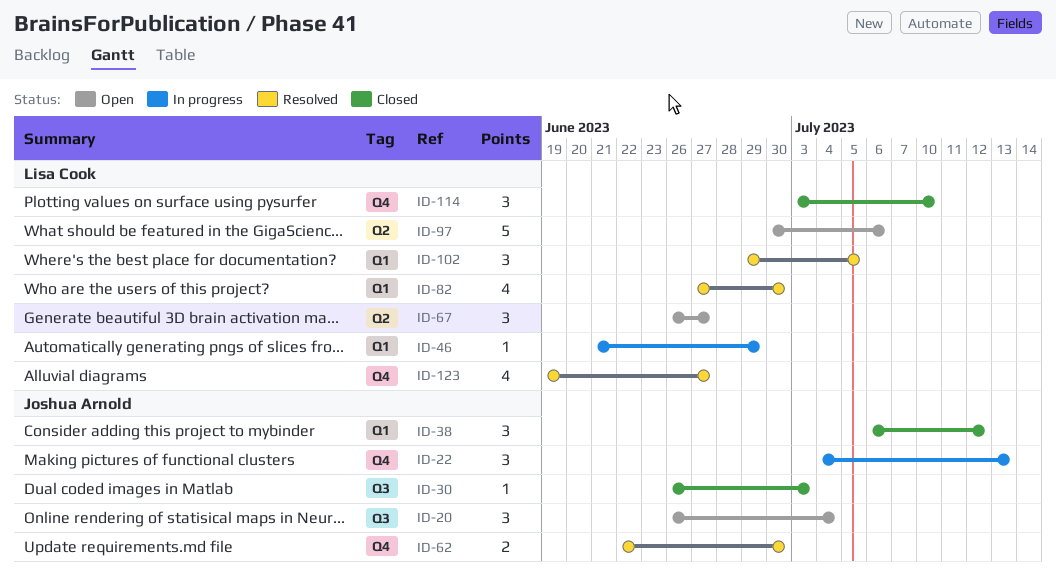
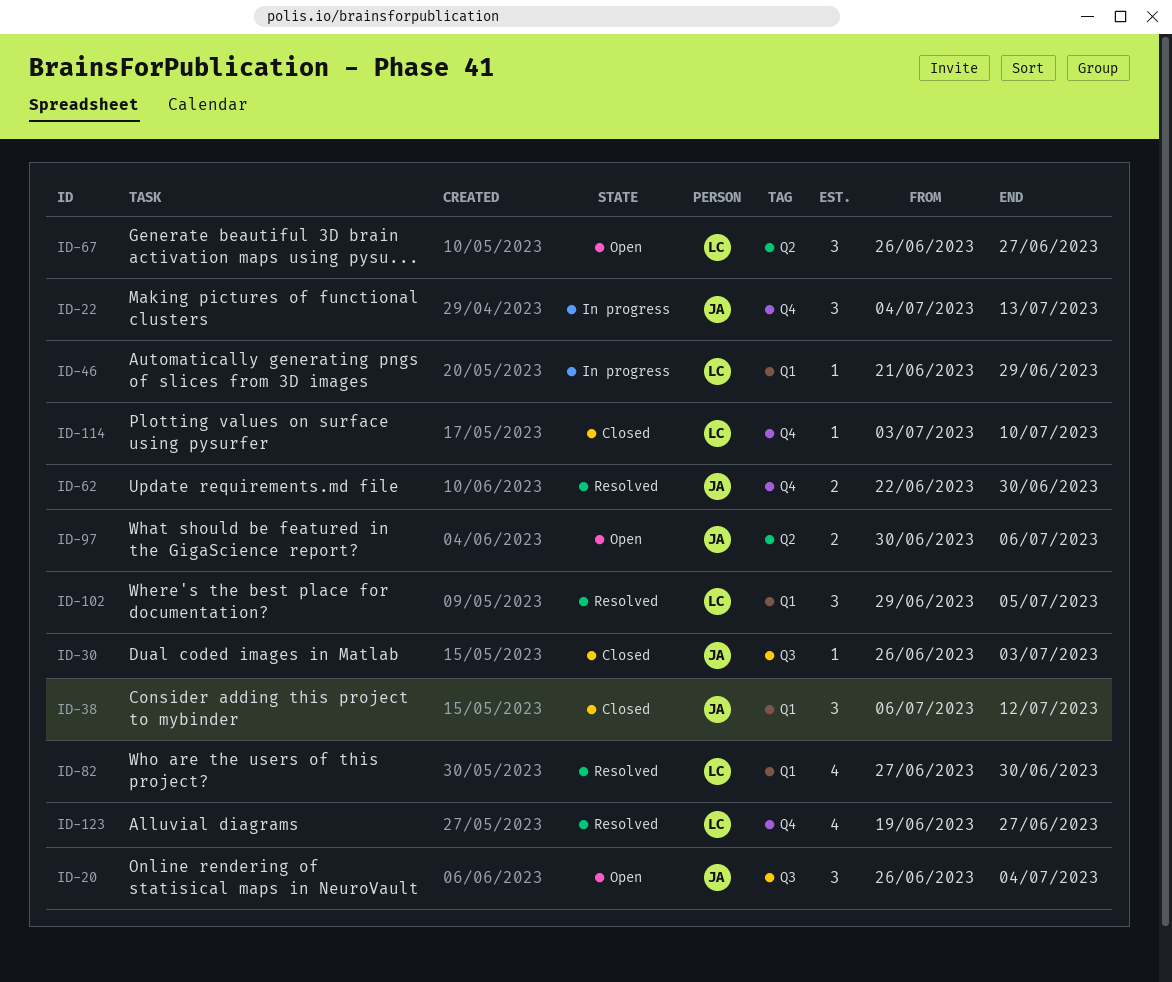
ID-97, owner: Lisa Cook -> Joshua Arnold
ID-97, estimate: 5 -> 2
ID-114, estimate: 3 -> 1

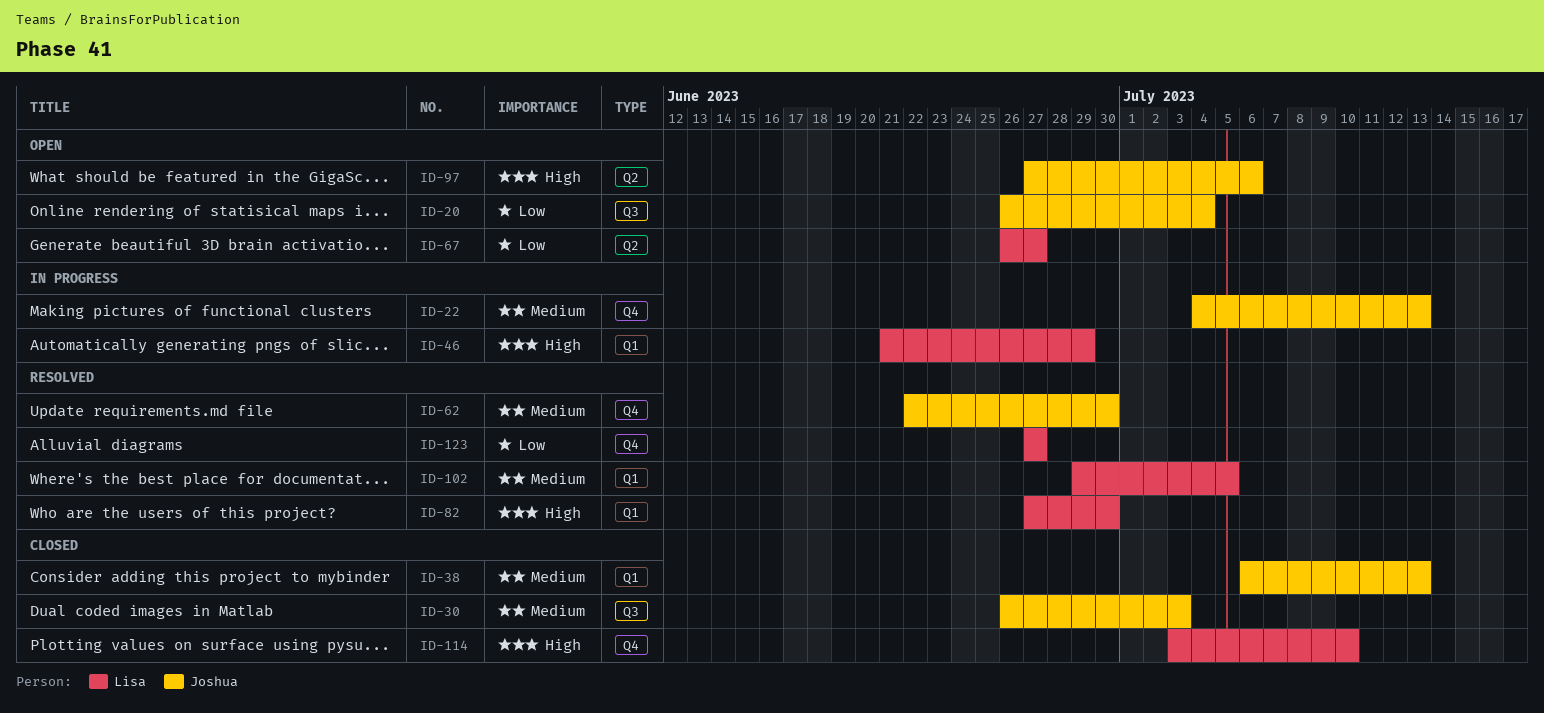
ID-38, due: Jul 12 -> Jul 13
ID-97, start: Jun 30 -> Jun 27
ID-123, start: Jun 19 -> Jun 27

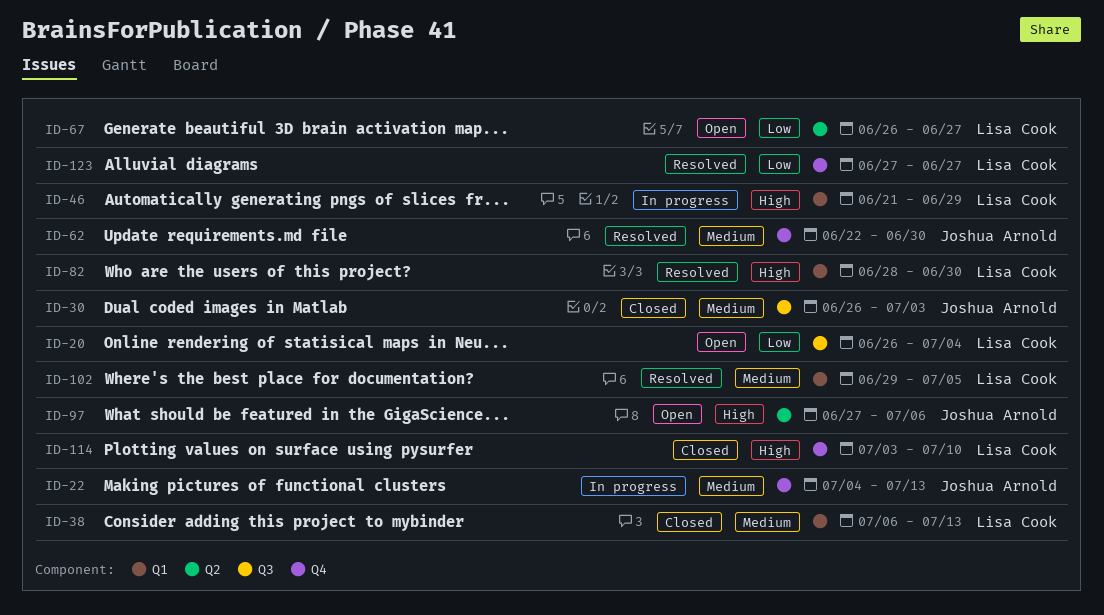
ID-20, owner: Joshua Arnold -> Lisa Cook
ID-38, owner: Joshua Arnold -> Lisa Cook
ID-82, start: Jun 27 -> Jun 28

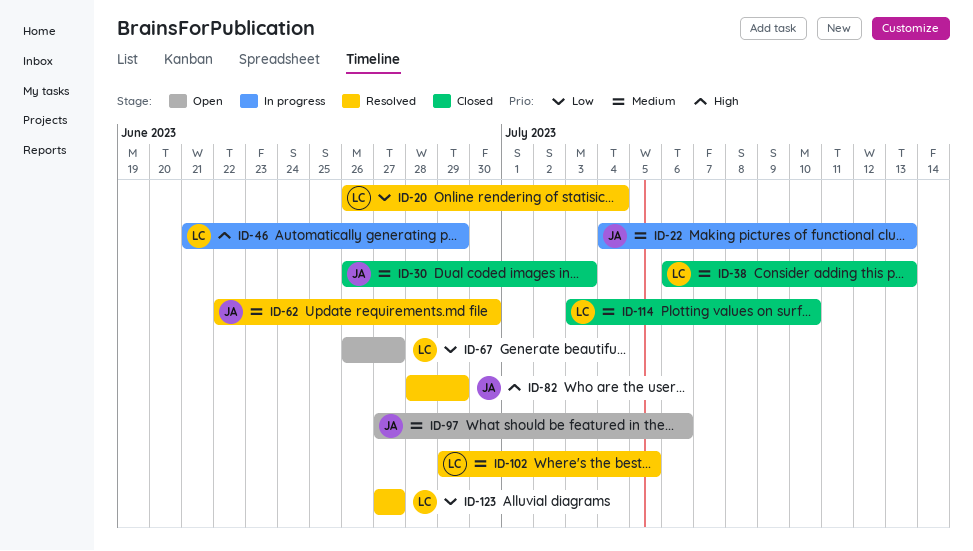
ID-20, status: Open -> Resolved
ID-82, owner: Lisa Cook -> Joshua Arnold
ID-82, due: Jun 30 -> Jun 29
ID-97, priority: High -> Medium
ID-114, priority: High -> Medium

